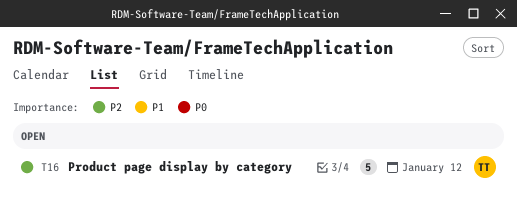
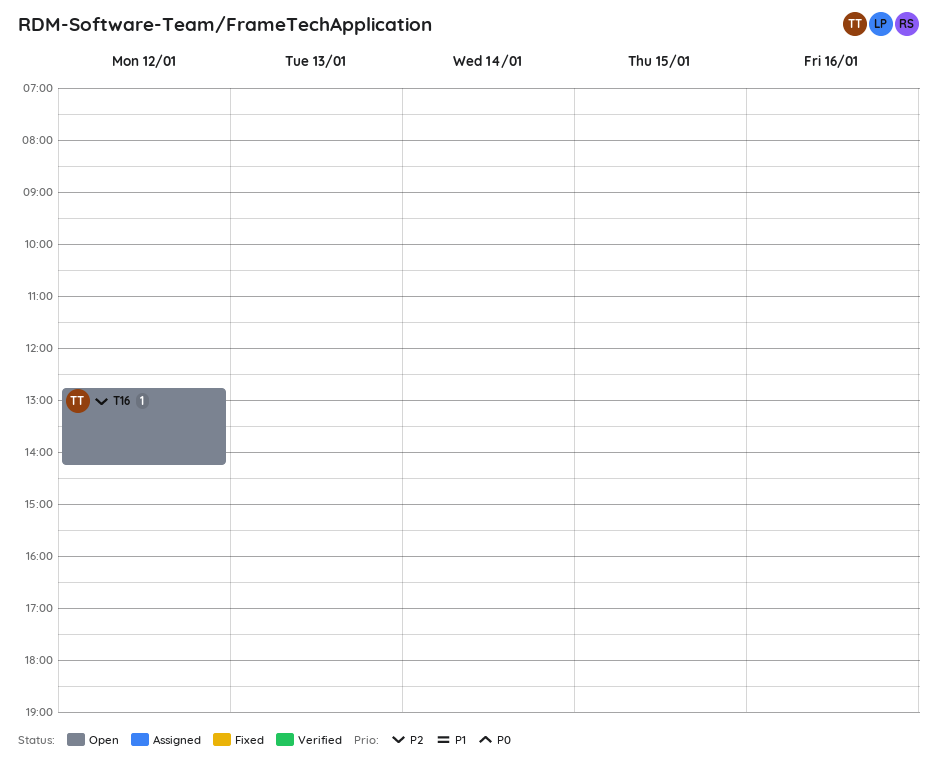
T16, estimate: 5 -> 1

